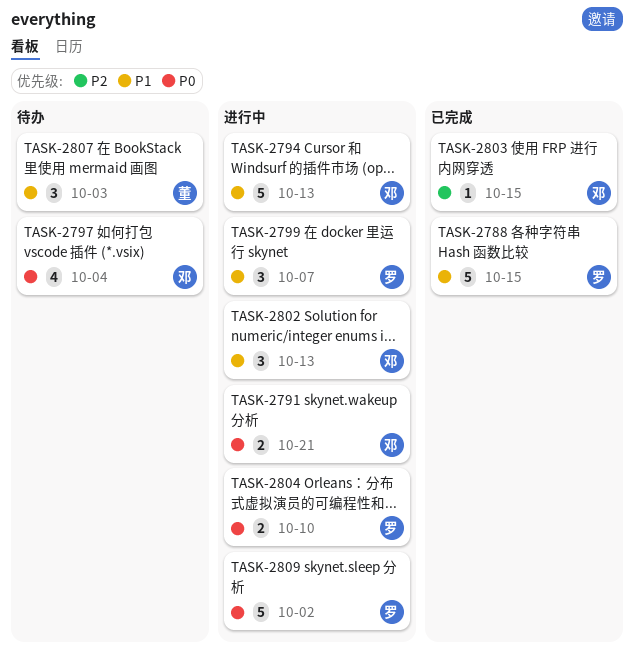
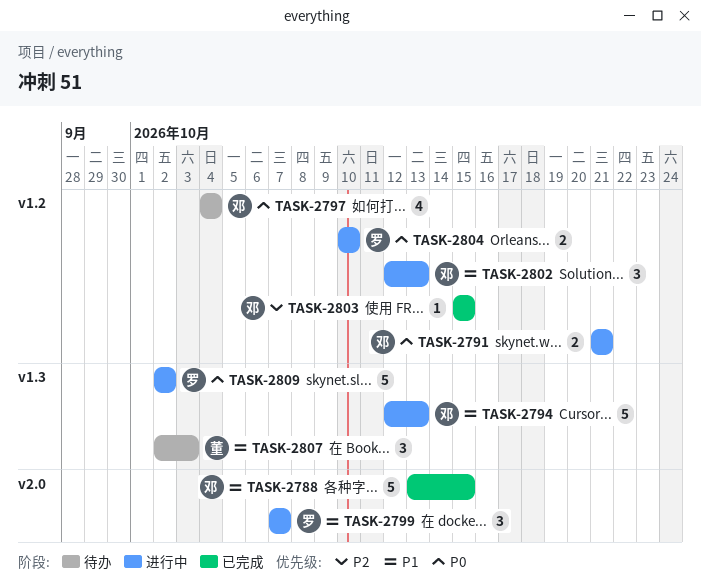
TASK-2788, owner: 罗 -> 邓

